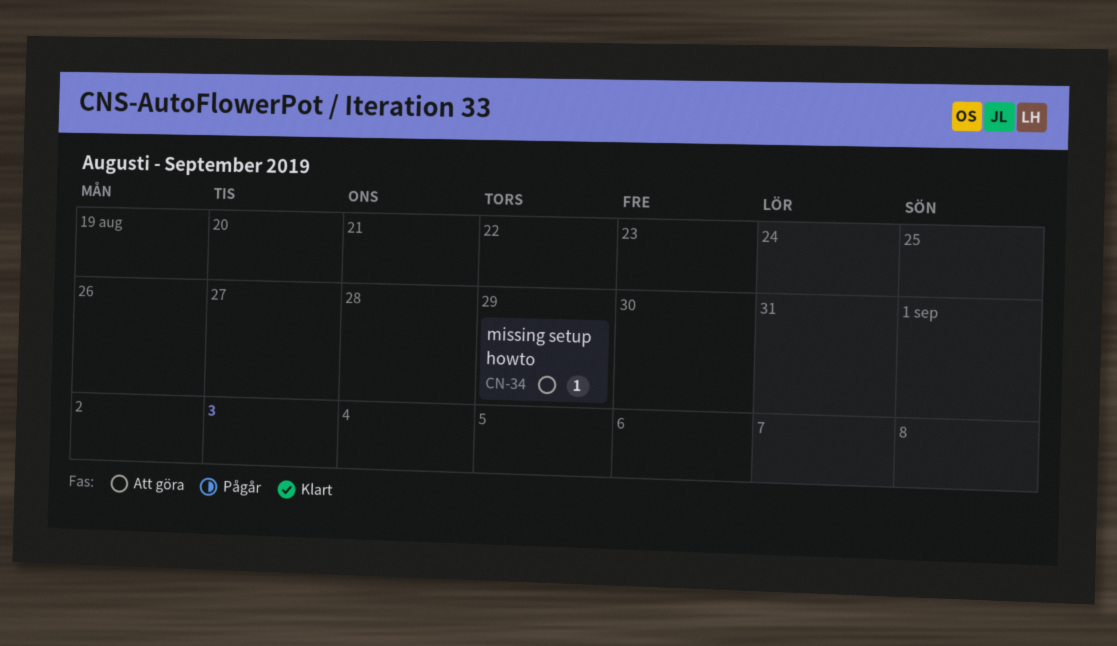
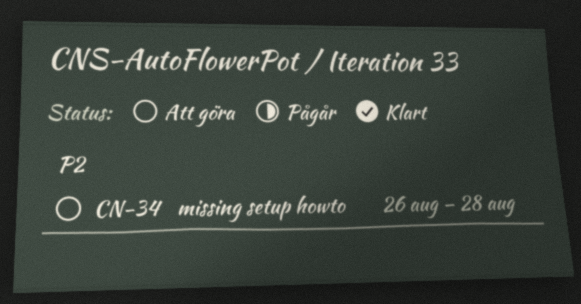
CN-34, due: Aug 29 -> Aug 28

